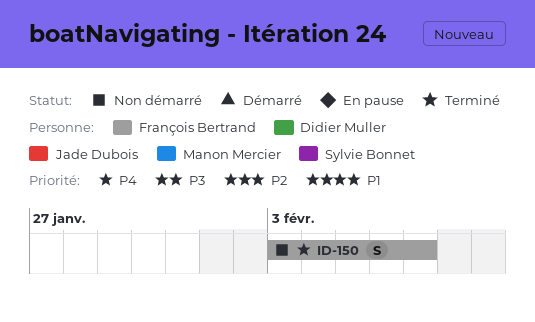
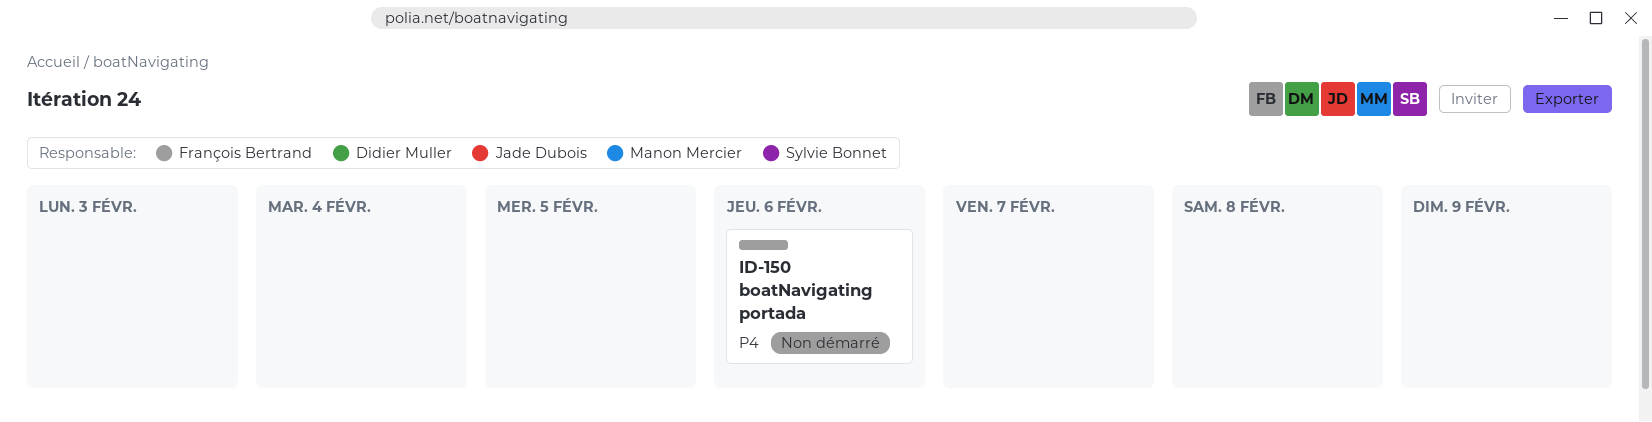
ID-150, due: Feb 7 -> Feb 6

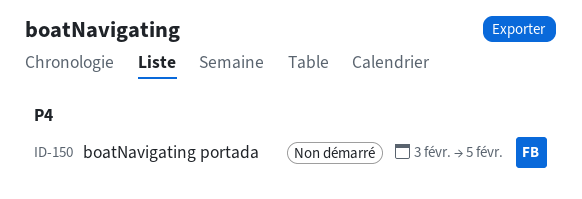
ID-150, due: Feb 6 -> Feb 5

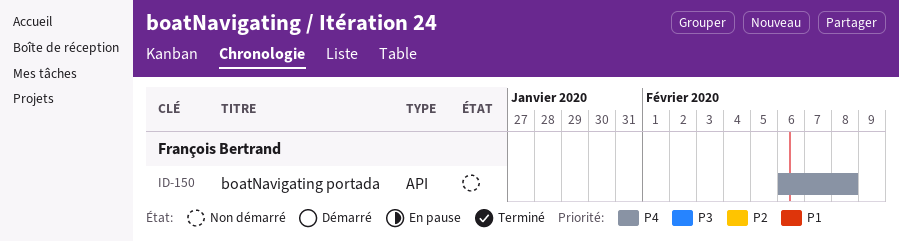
ID-150, start: Feb 3 -> Feb 6
ID-150, due: Feb 5 -> Feb 8

